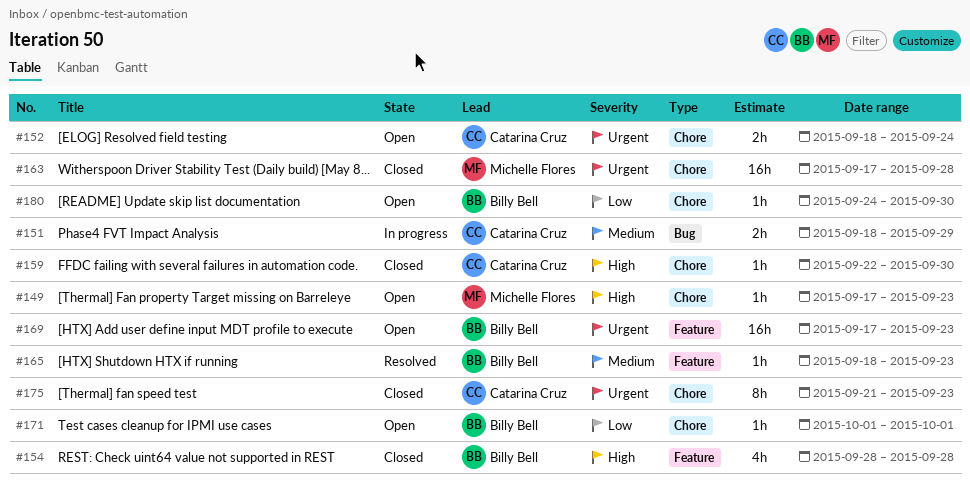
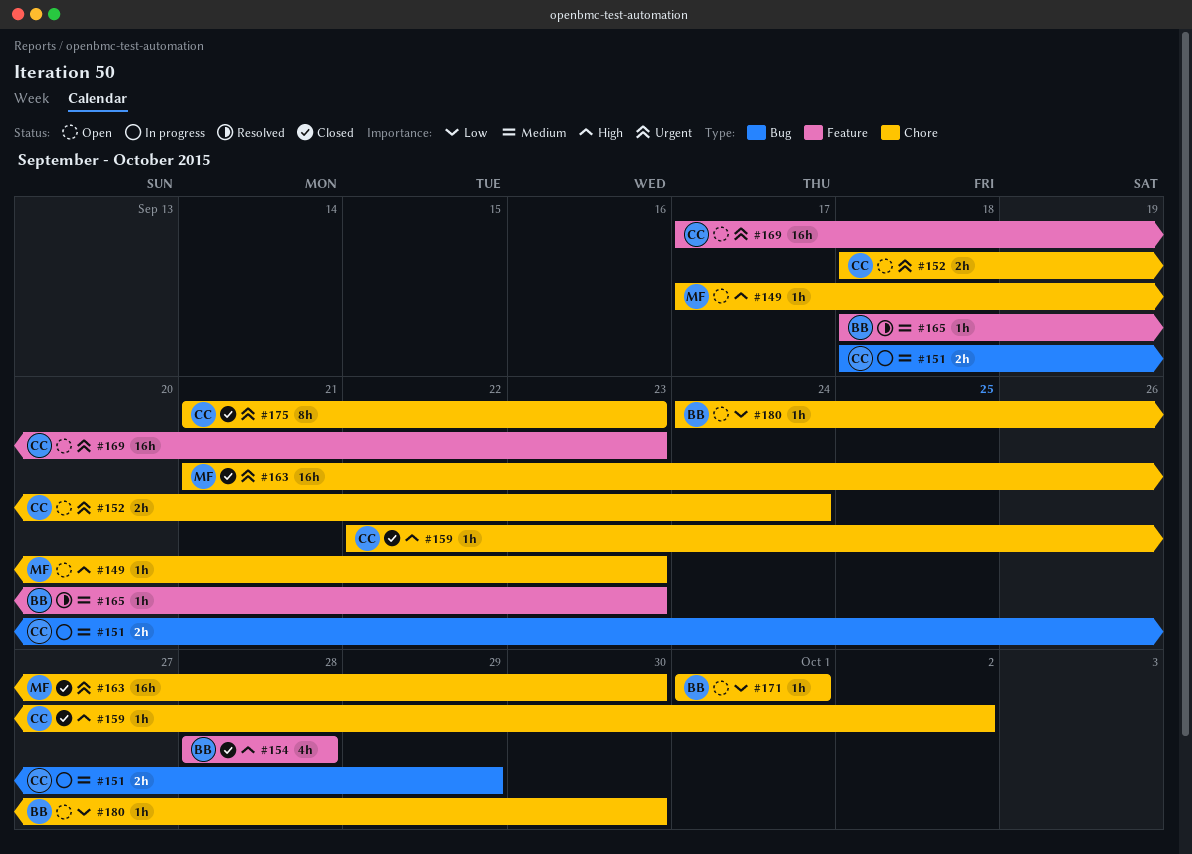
#159, due: Sep 30 -> Oct 2
#163, start: Sep 17 -> Sep 21
#163, due: Sep 28 -> Sep 30
#169, owner: Billy Bell -> Catarina Cruz

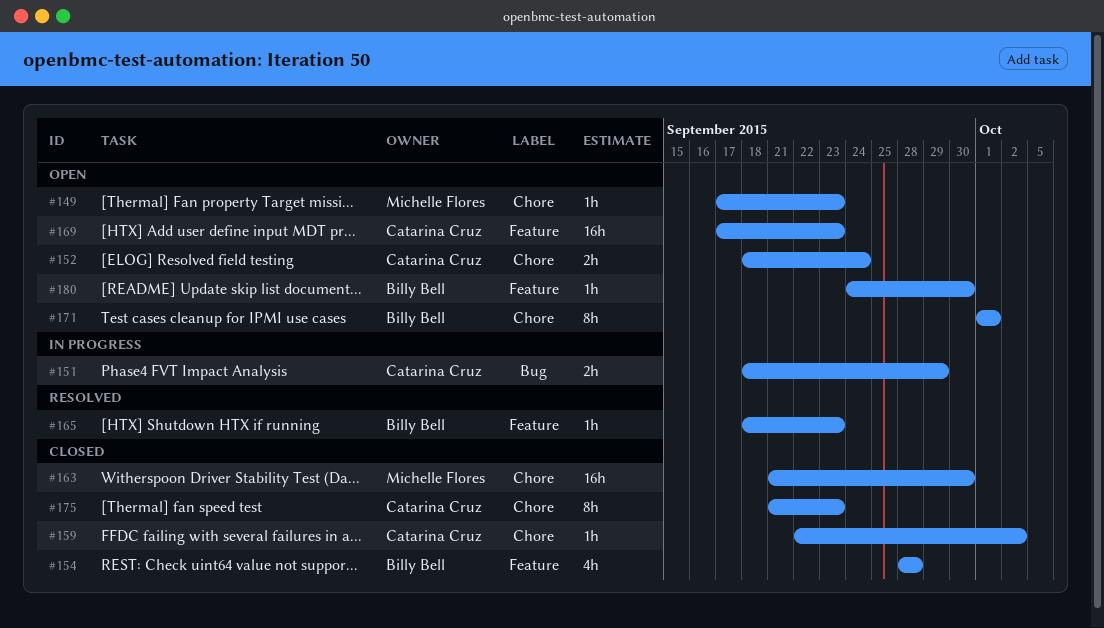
#171, estimate: 1h -> 8h
#180, label: Chore -> Feature

